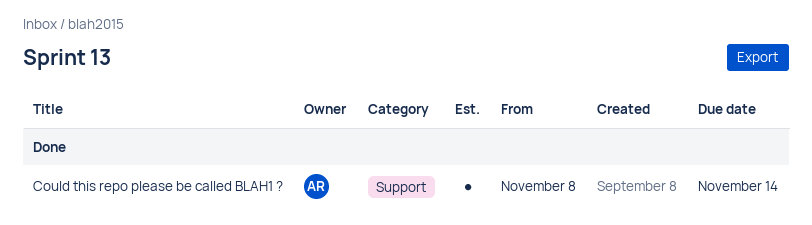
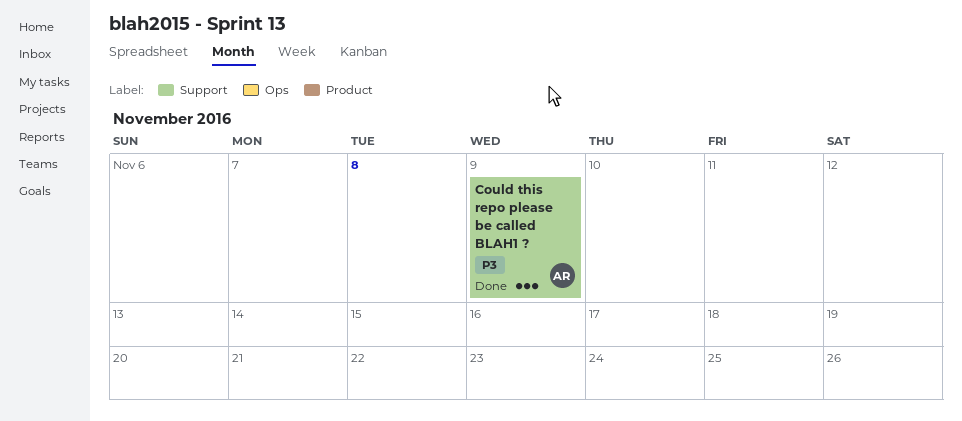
Could this repo please be called BLAH1 ?, estimate: 1 -> 3
Could this repo please be called BLAH1 ?, due: Nov 14 -> Nov 9

